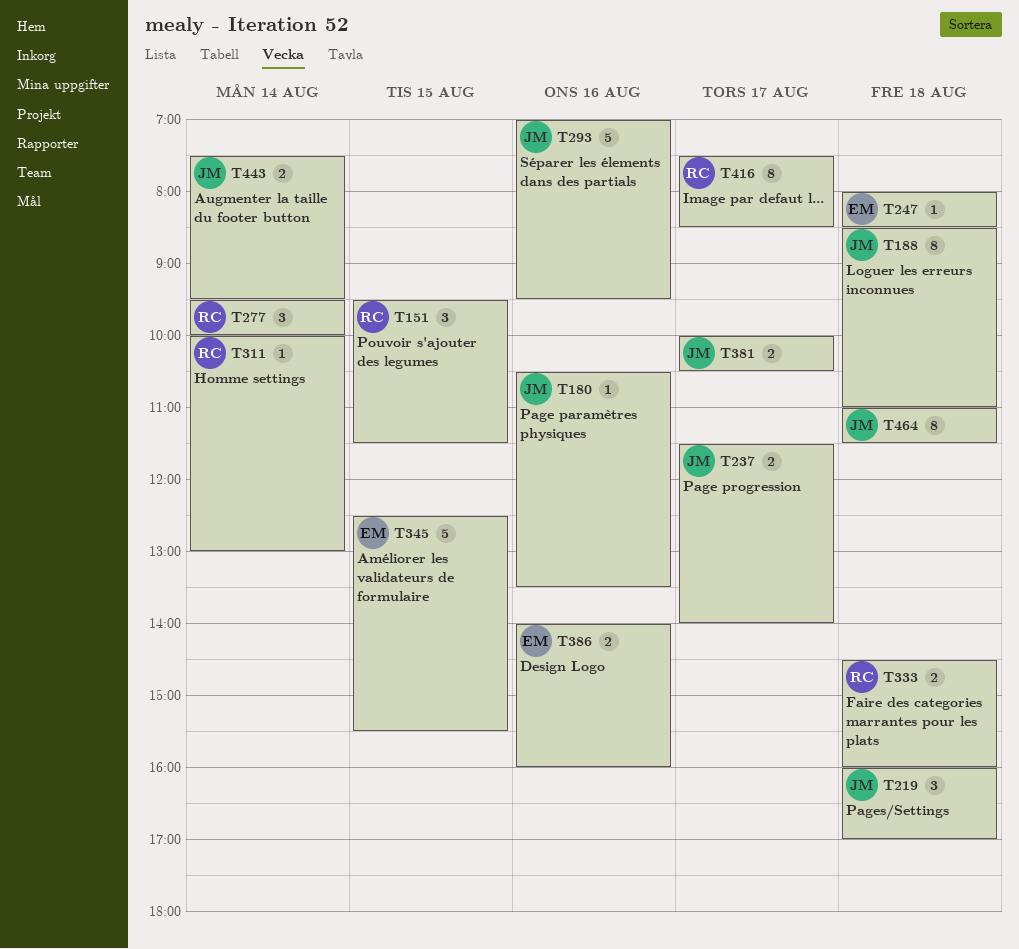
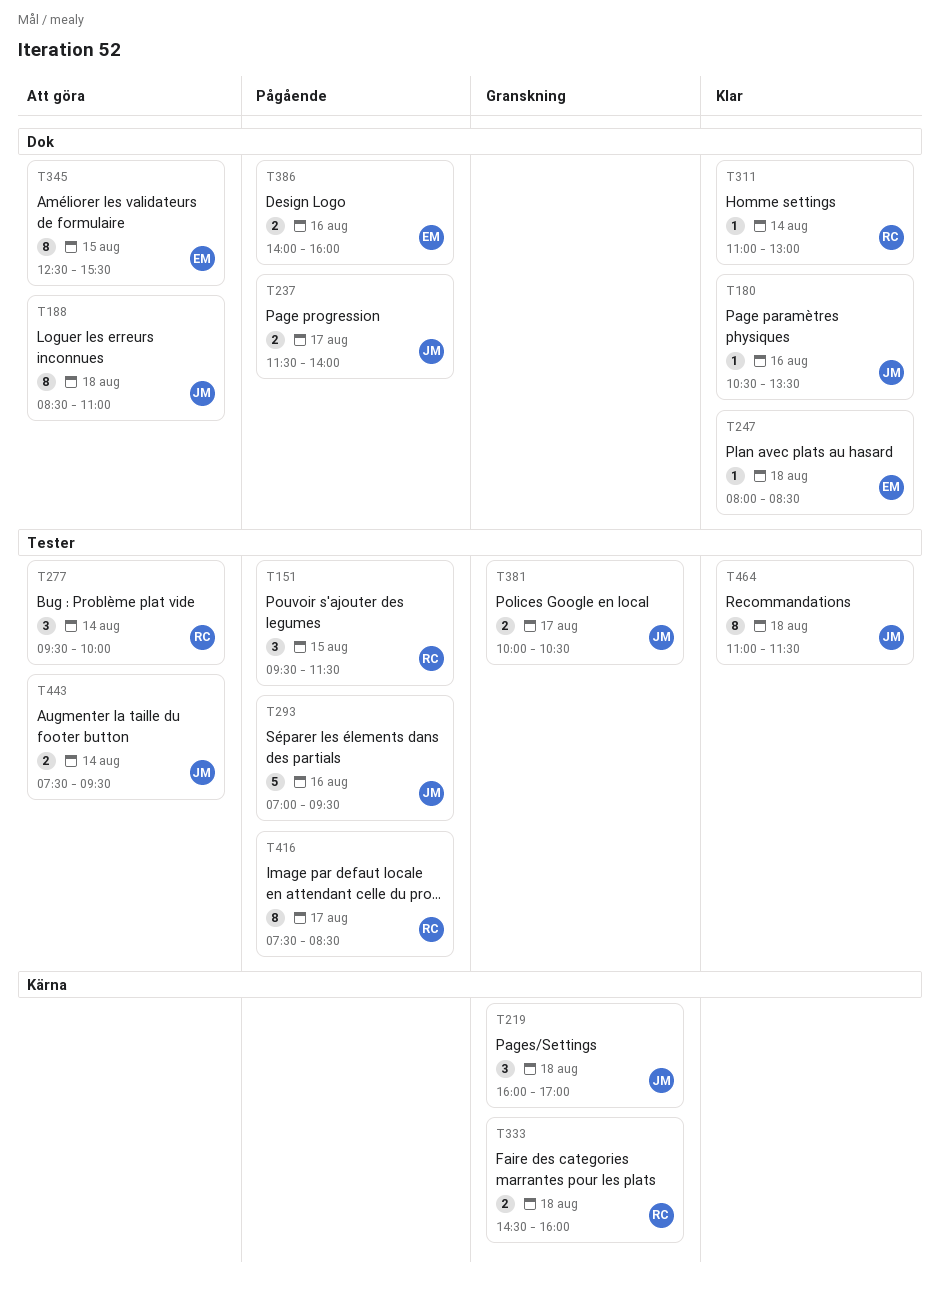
T311, begins: 10:00 -> 11:00
T345, estimate: 5 -> 8

